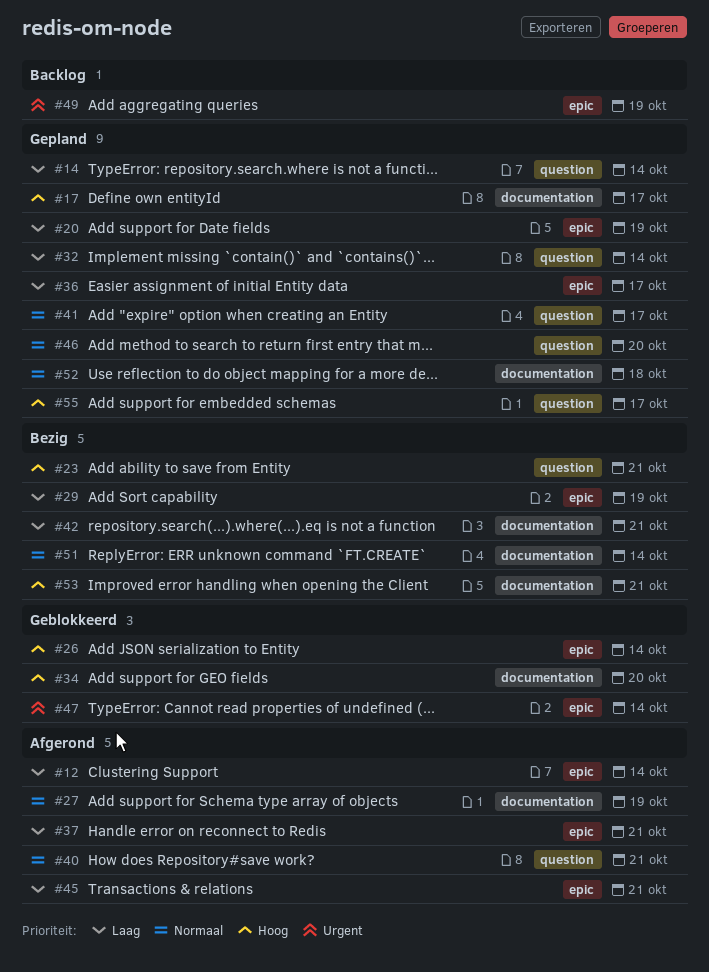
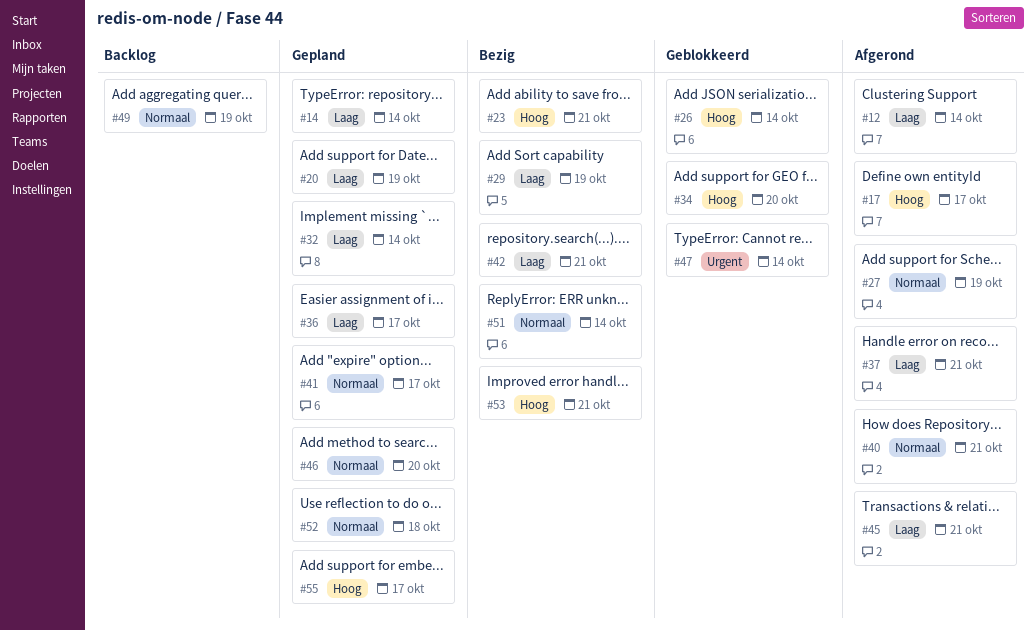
#17, status: Gepland -> Afgerond
#49, priority: Urgent -> Normaal

